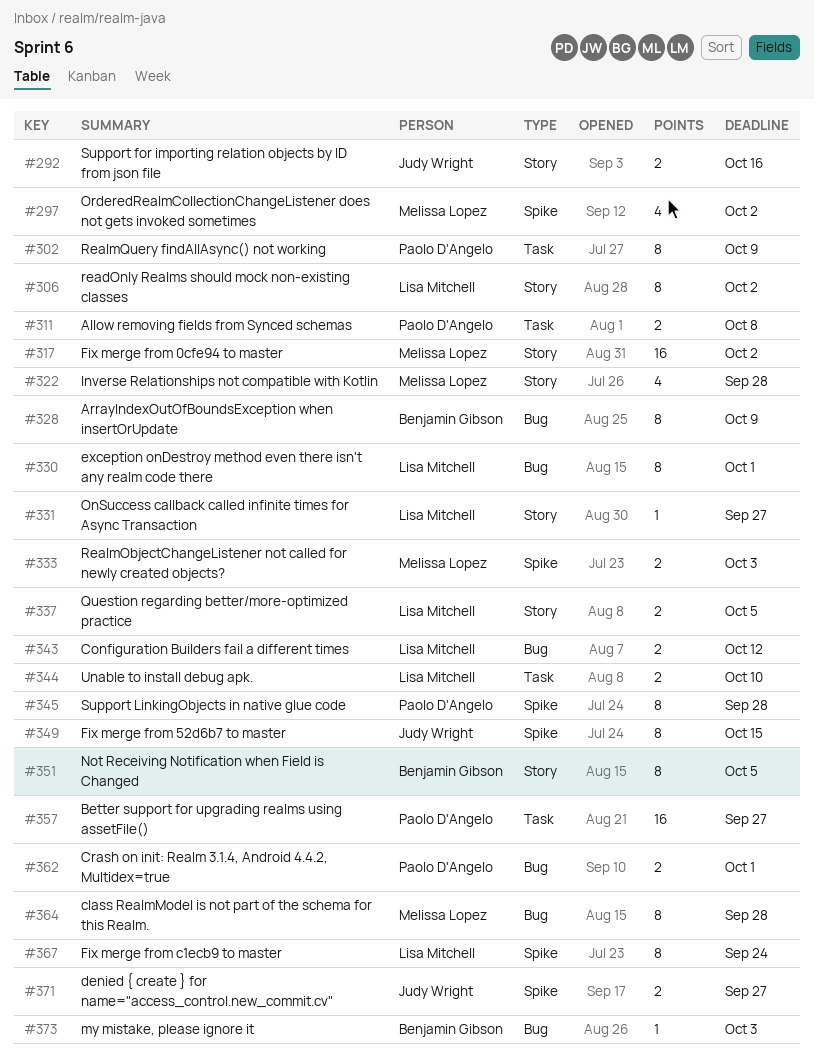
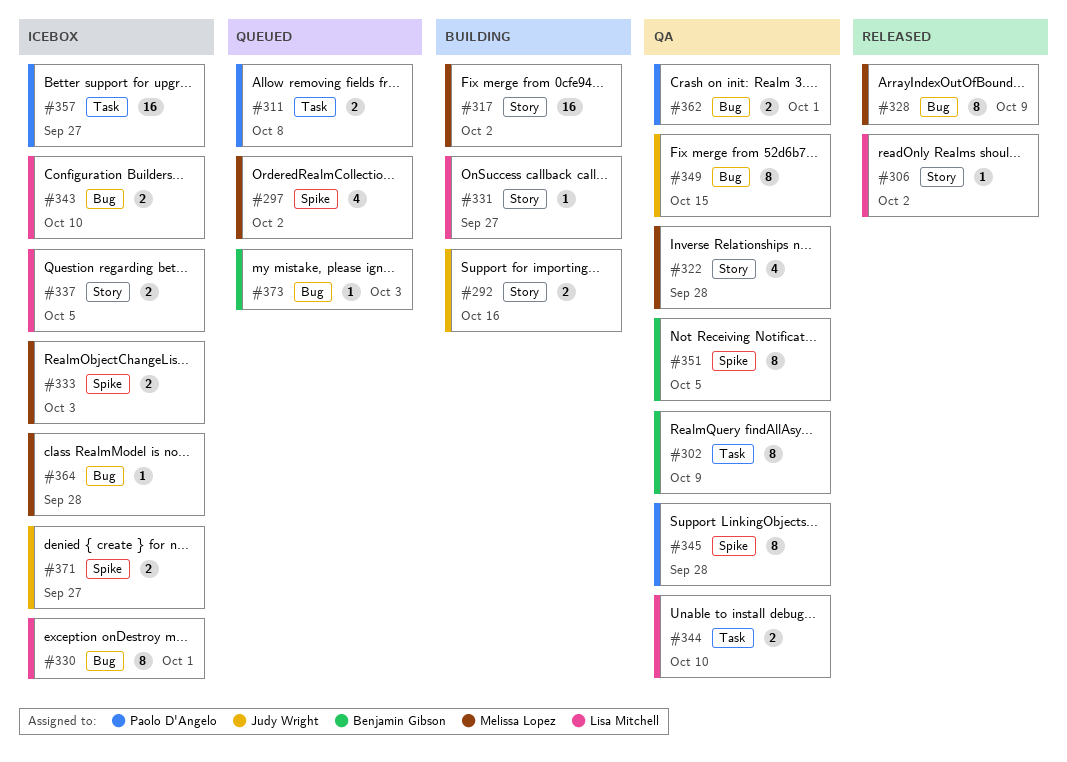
#302, owner: Paolo D'Angelo -> Benjamin Gibson
#306, estimate: 8 -> 1
#328, owner: Benjamin Gibson -> Melissa Lopez
#343, due: Oct 12 -> Oct 10
#349, label: Spike -> Bug
#351, label: Story -> Spike
#364, estimate: 8 -> 1
#367: present -> none

